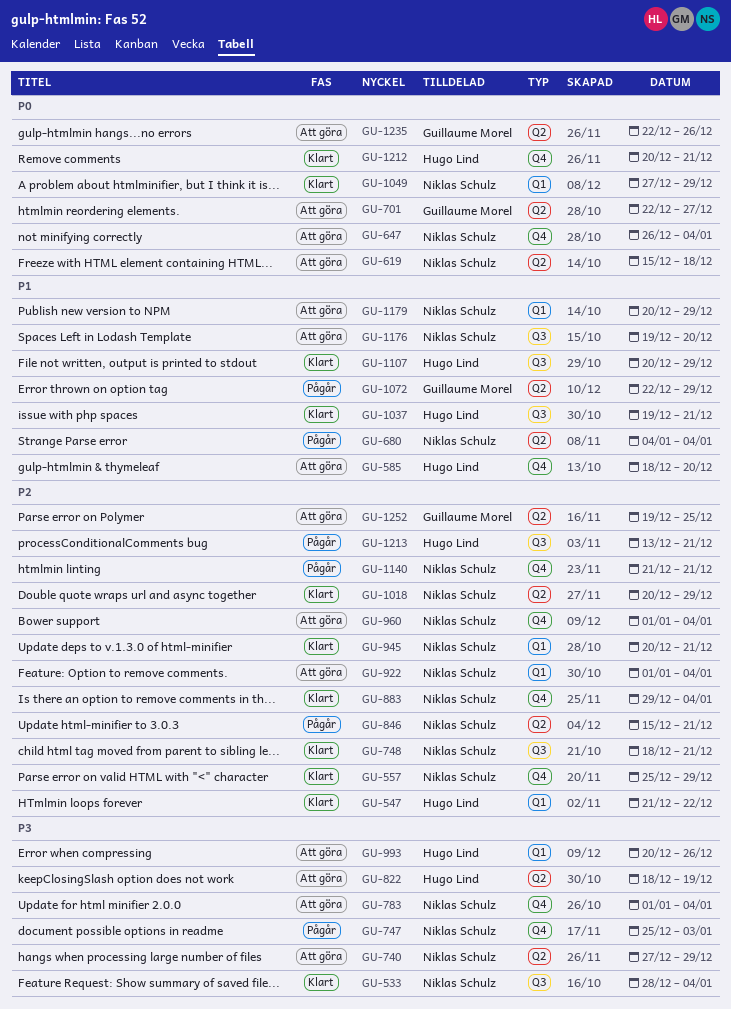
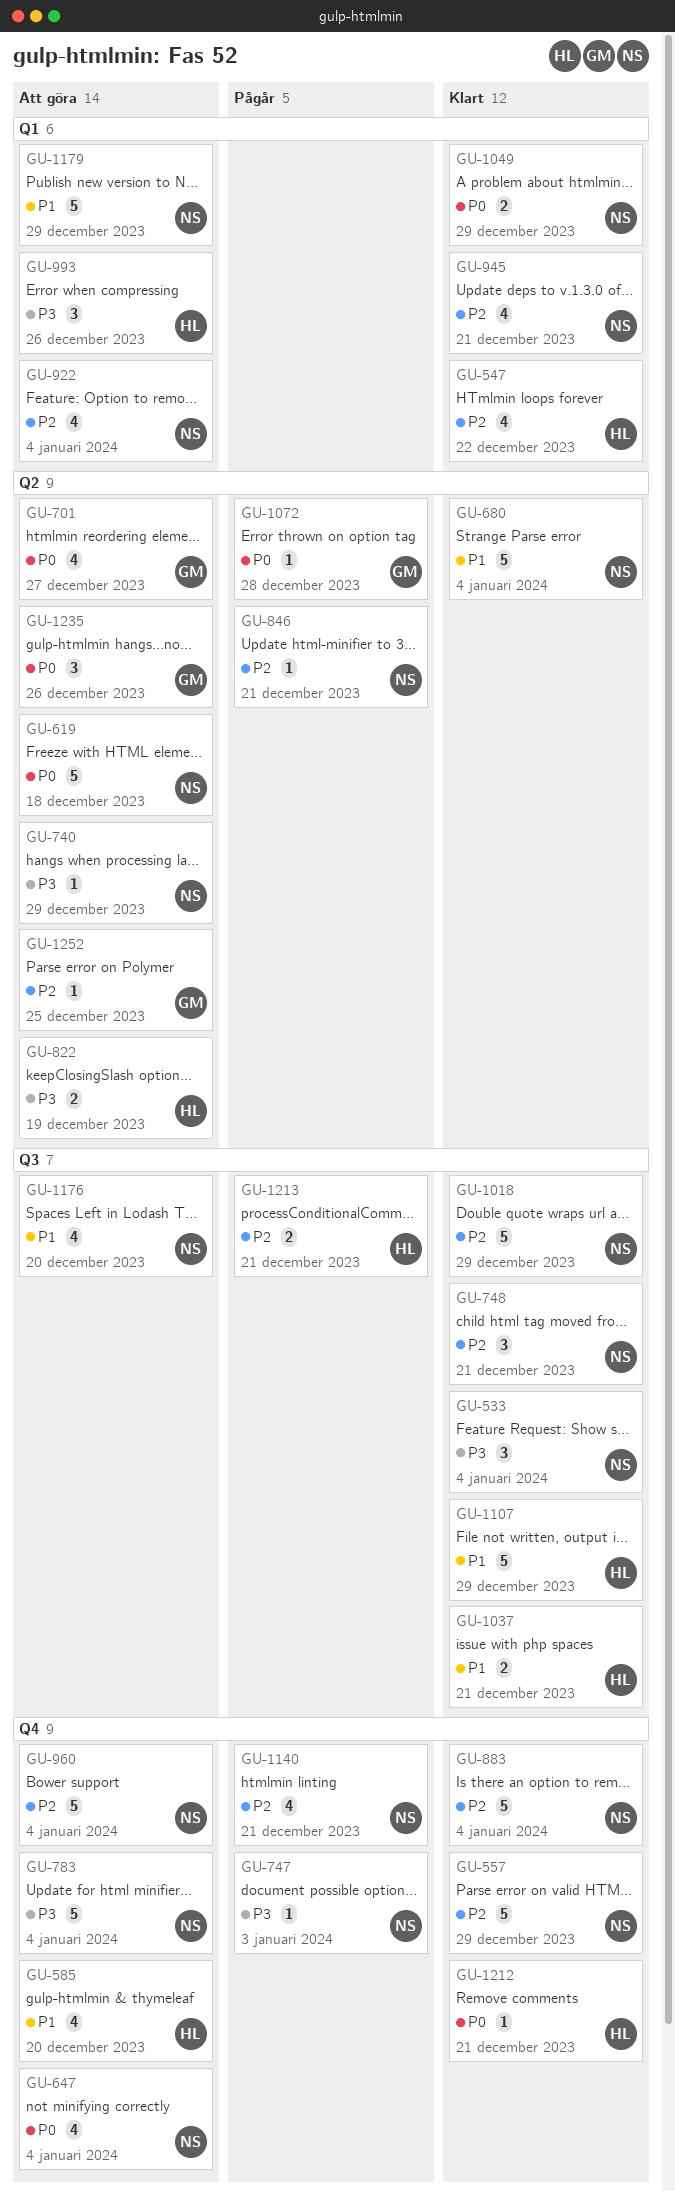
GU-680, status: Pågår -> Klart
GU-1018, label: Q2 -> Q3
GU-1072, priority: P1 -> P0
GU-1072, due: Dec 29 -> Dec 28

